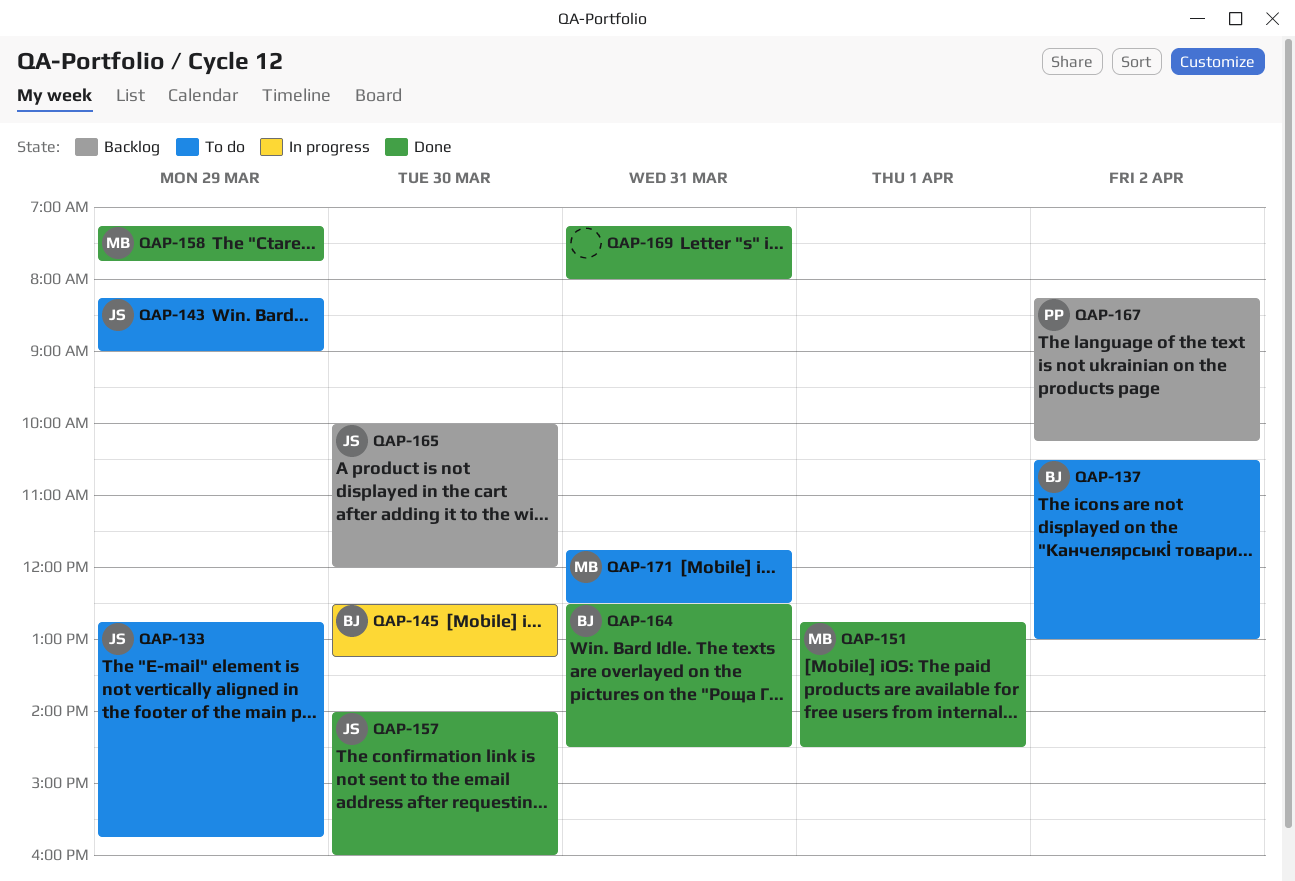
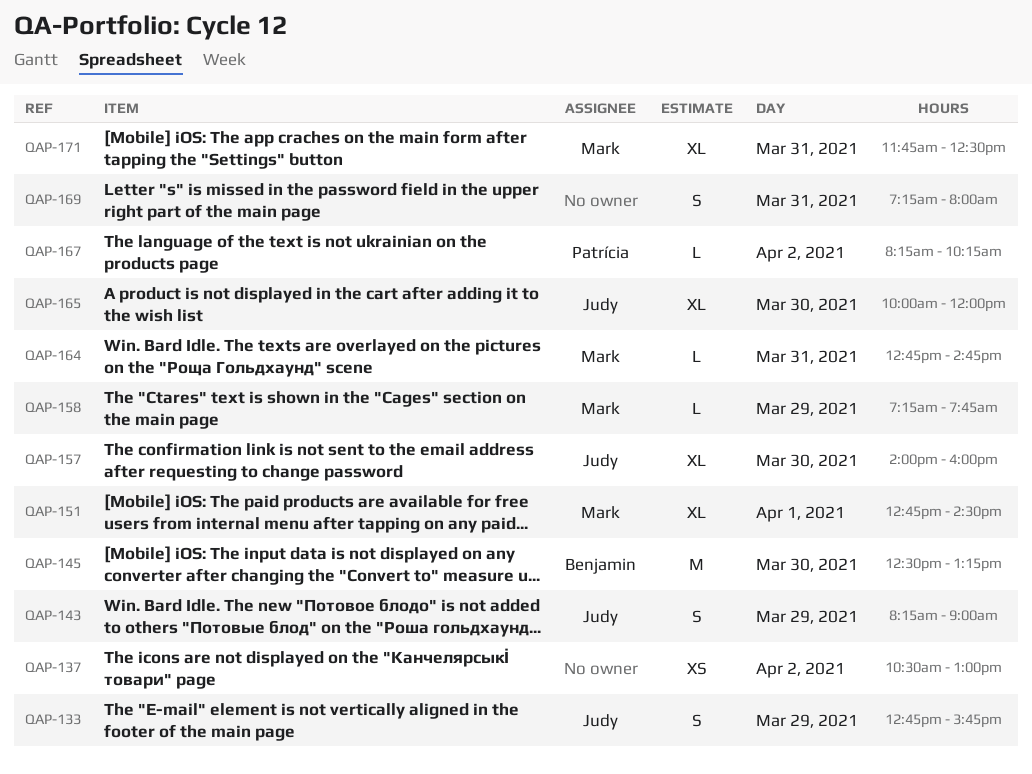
QAP-137, owner: Benjamin -> none
QAP-164, owner: Benjamin -> Mark
QAP-164, begins: 12:30 -> 12:45
QAP-164, ends: 14:30 -> 14:45

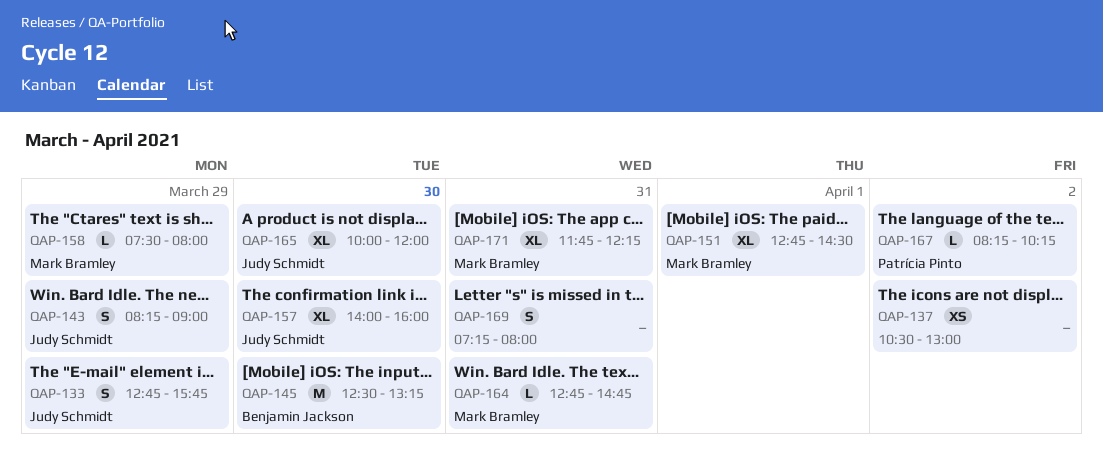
QAP-158, begins: 07:15 -> 07:30
QAP-158, ends: 07:45 -> 08:00
QAP-171, ends: 12:30 -> 12:15

